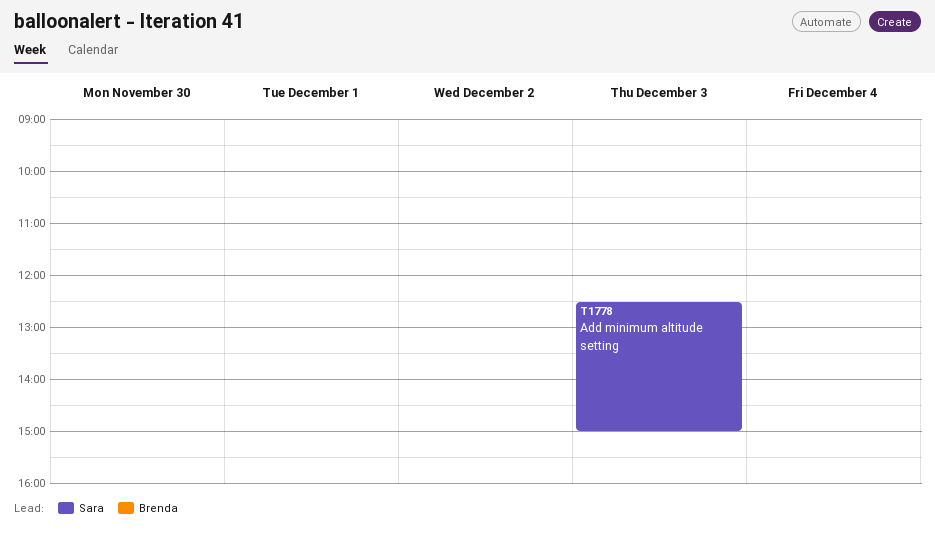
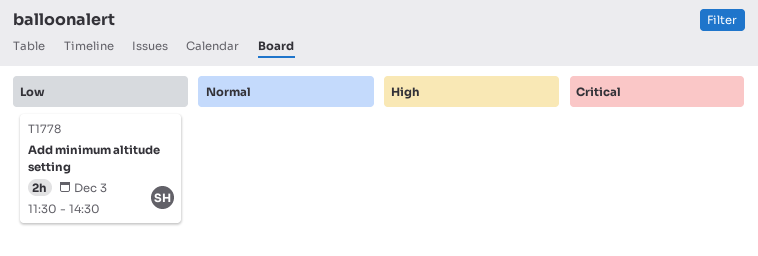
T1778, begins: 12:30 -> 11:30
T1778, ends: 15:00 -> 14:30

